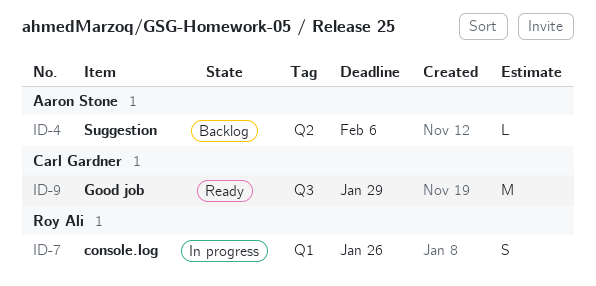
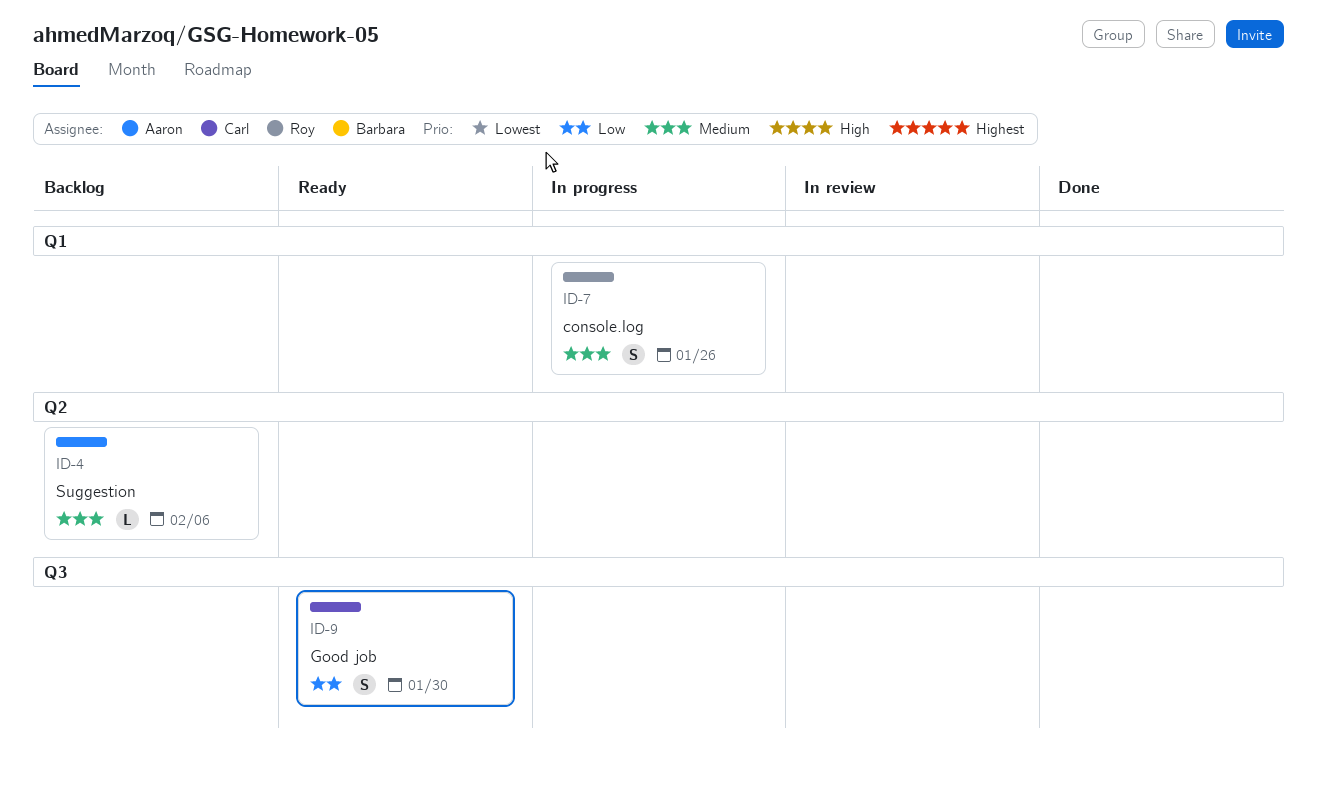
ID-9, estimate: M -> S
ID-9, due: Jan 29 -> Jan 30

